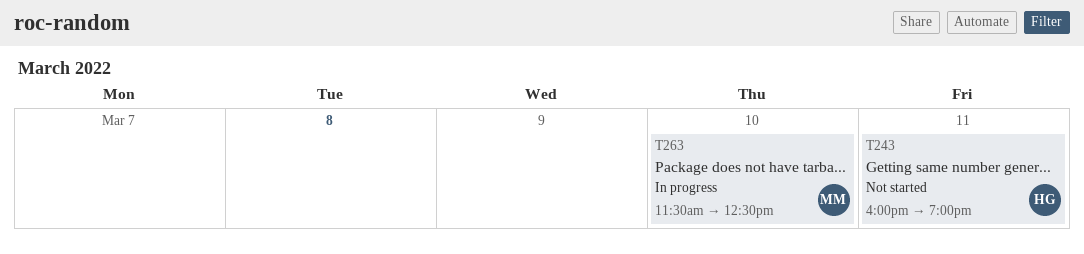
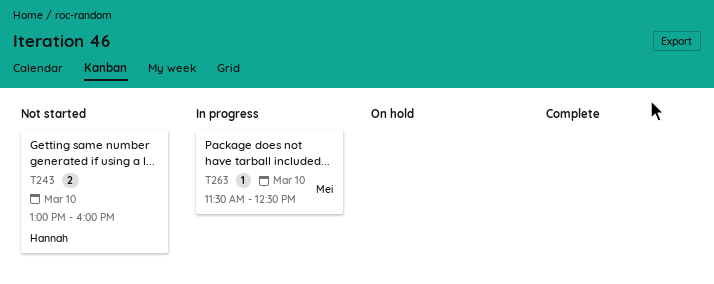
T243, day: Mar 11 -> Mar 10
T243, begins: 16:00 -> 13:00
T243, ends: 19:00 -> 16:00

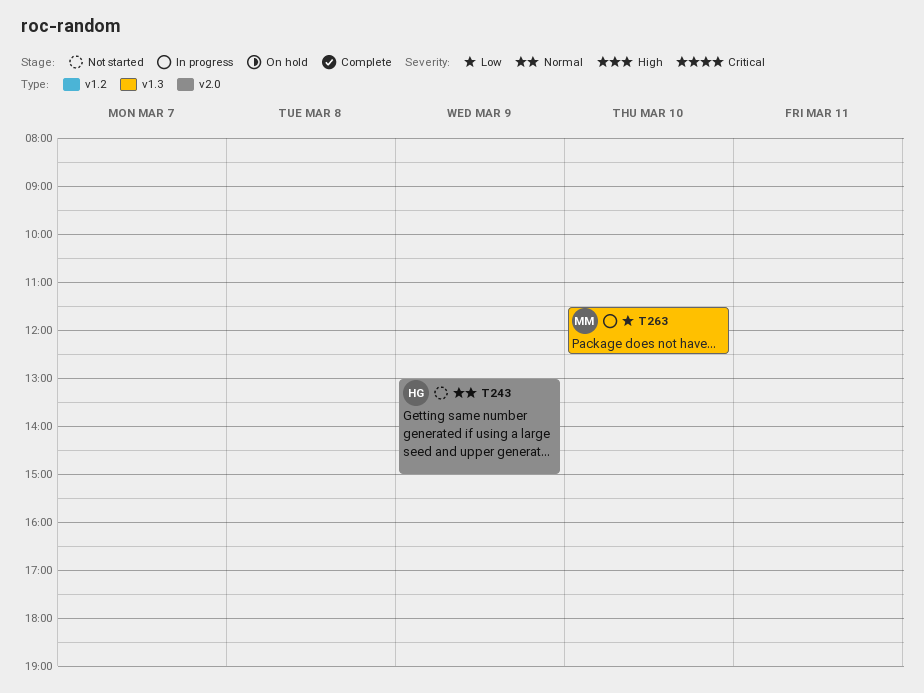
T243, day: Mar 10 -> Mar 9
T243, ends: 16:00 -> 15:00

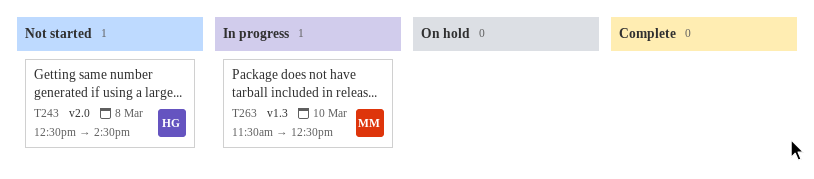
T243, day: Mar 9 -> Mar 8
T243, begins: 13:00 -> 12:30
T243, ends: 15:00 -> 14:30

